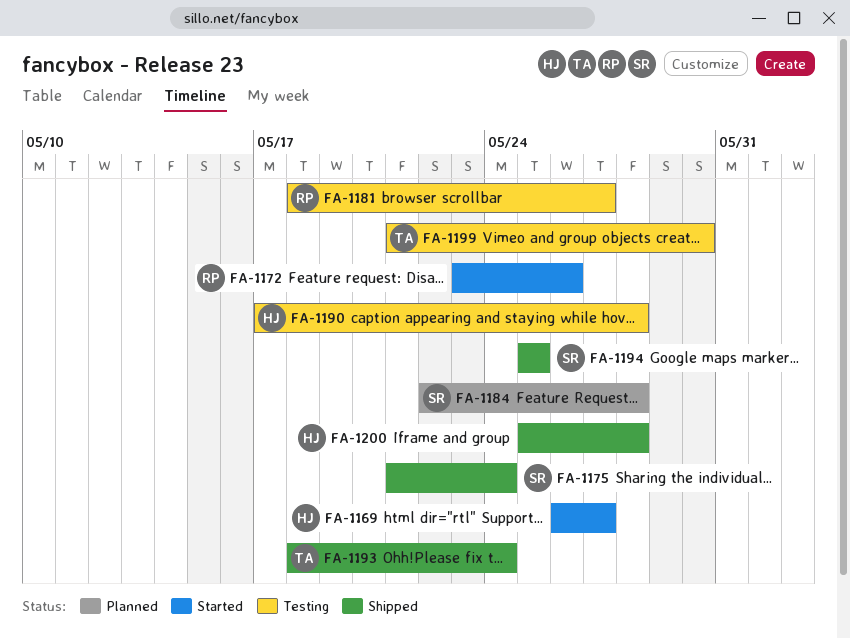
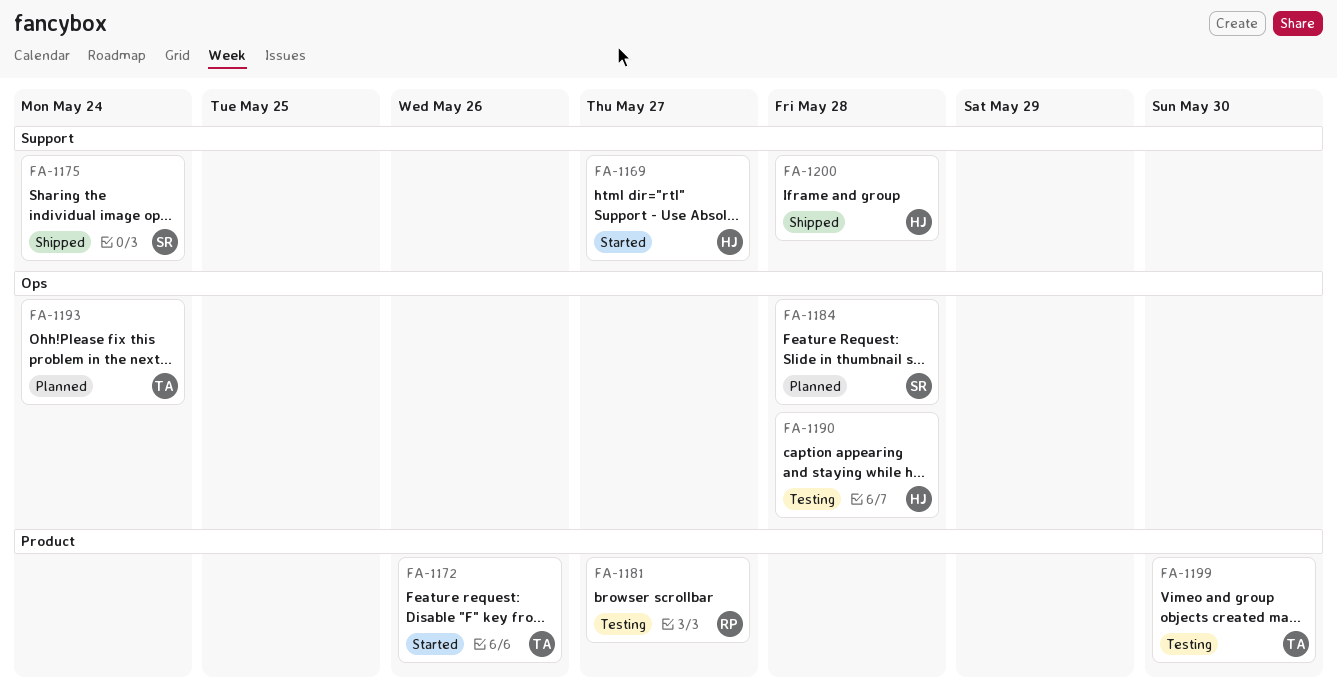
FA-1172, owner: RP -> TA
FA-1193, status: Shipped -> Planned
FA-1194: present -> none

